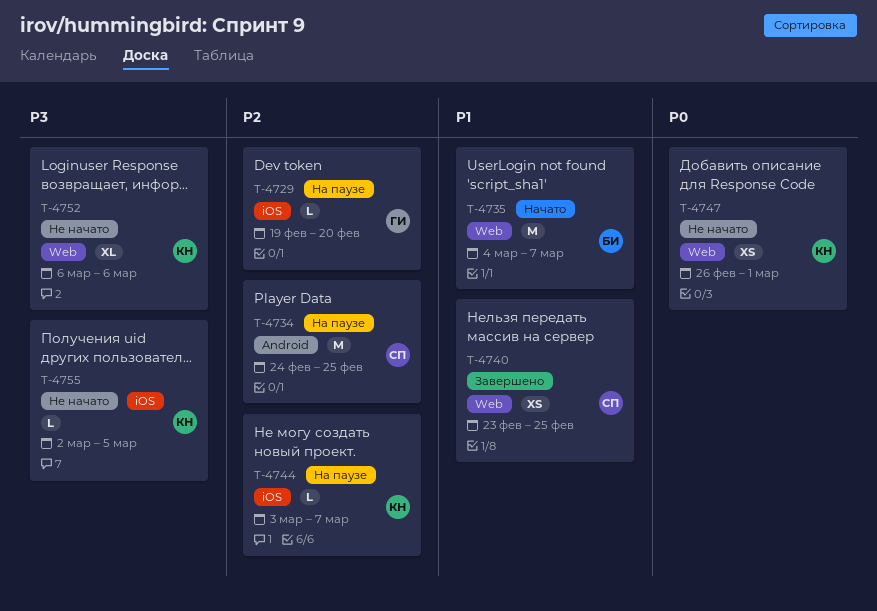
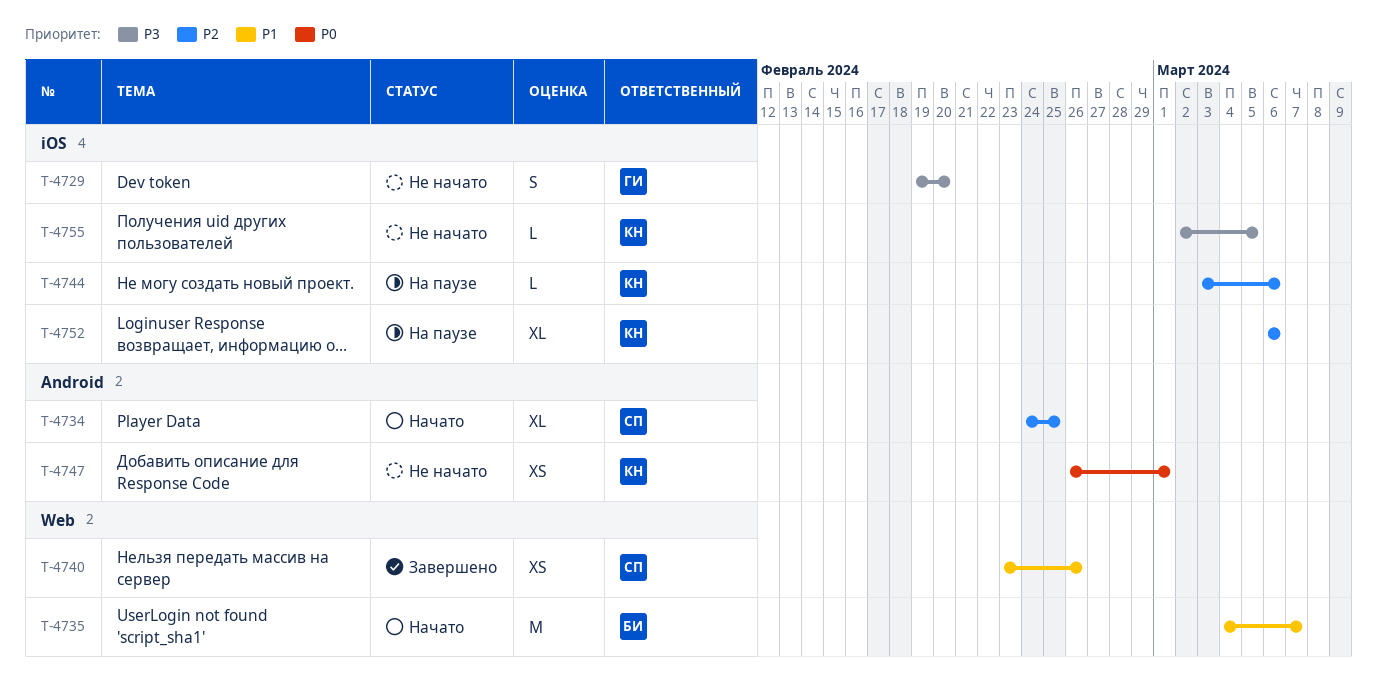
T-4729, status: На паузе -> Не начато
T-4729, priority: P2 -> P3
T-4729, estimate: L -> S
T-4734, status: На паузе -> Начато
T-4734, estimate: M -> XL
T-4740, due: Feb 25 -> Feb 26
T-4744, due: Mar 7 -> Mar 6
T-4747, label: Web -> Android
T-4752, status: Не начато -> На паузе
T-4752, priority: P3 -> P2
T-4752, label: Web -> iOS

